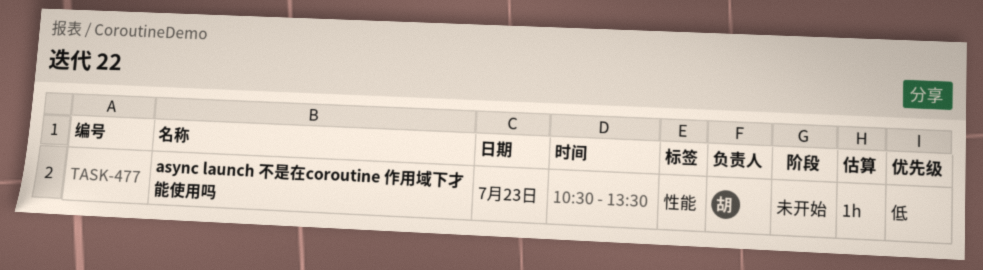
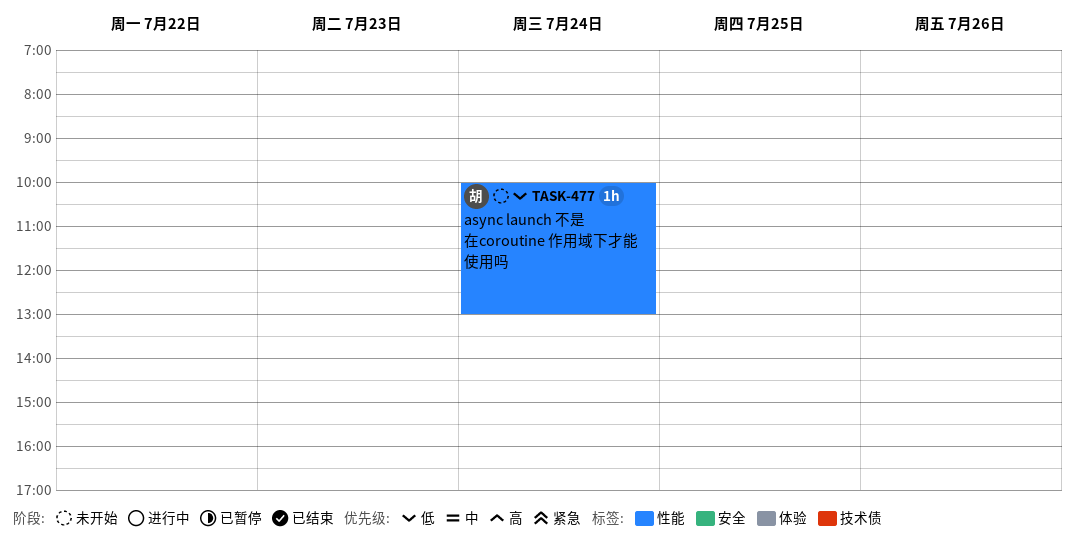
TASK-477, day: Jul 23 -> Jul 24
TASK-477, begins: 10:30 -> 10:00
TASK-477, ends: 13:30 -> 13:00

